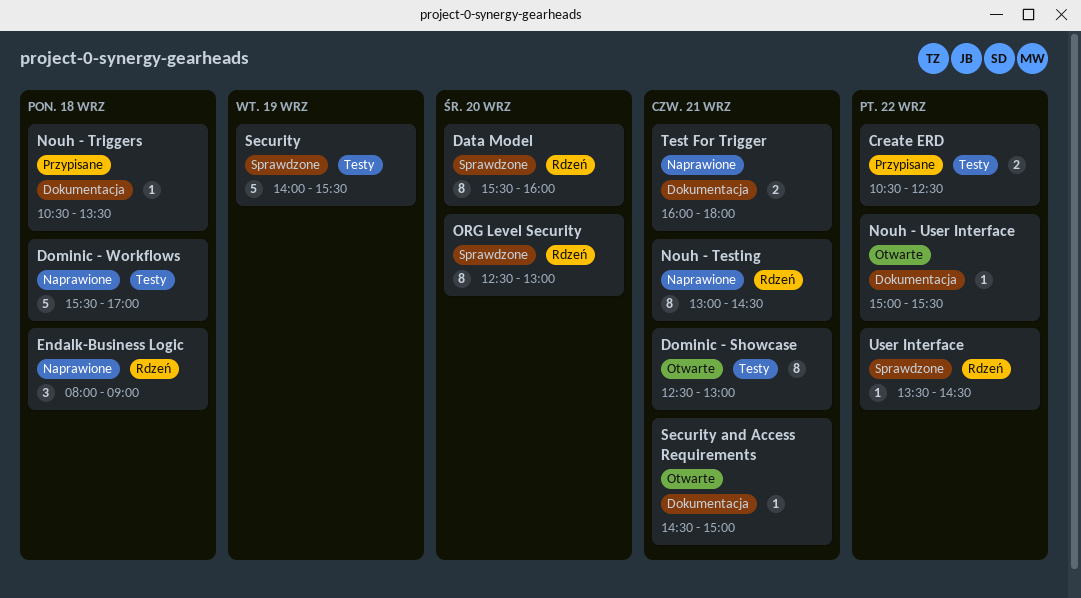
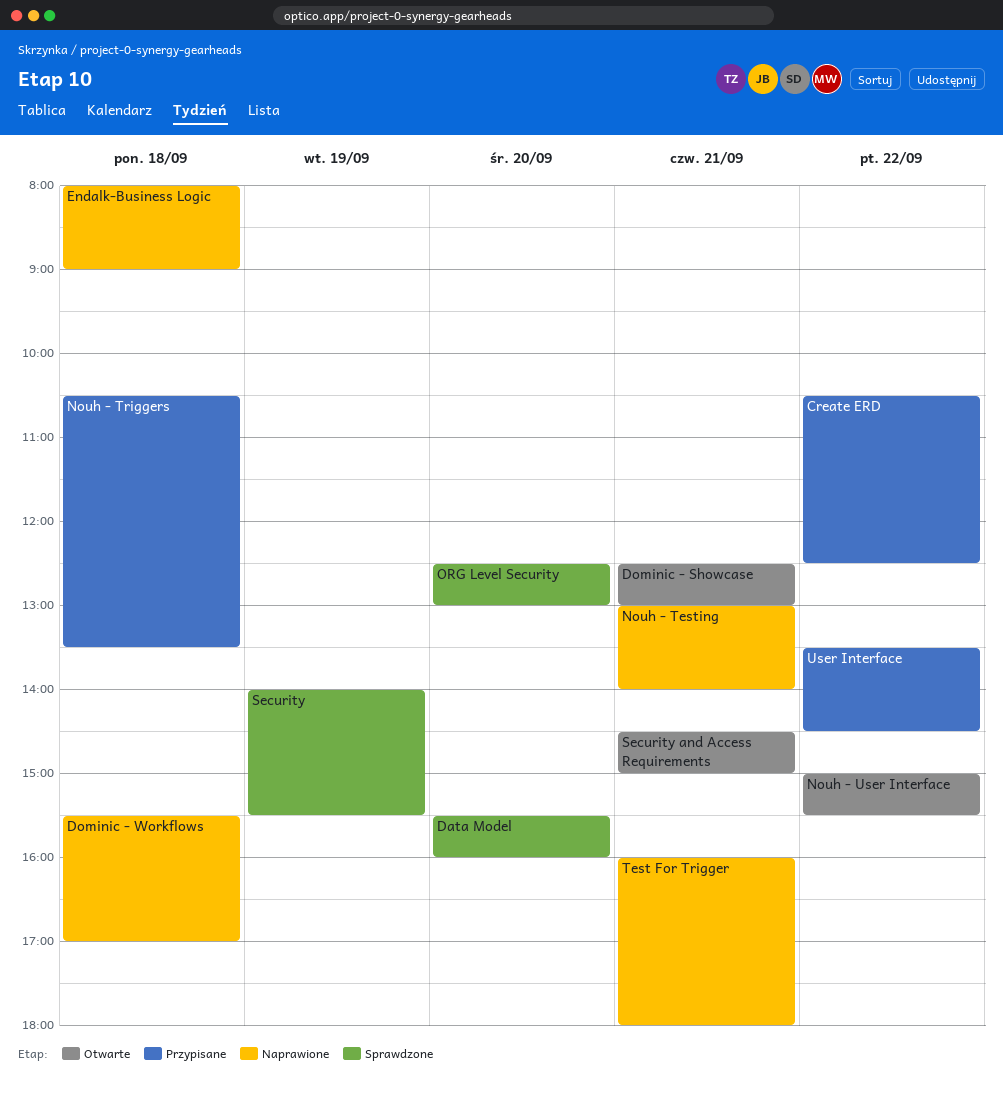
Nouh - Testing, ends: 14:30 -> 14:00
User Interface, status: Sprawdzone -> Przypisane

